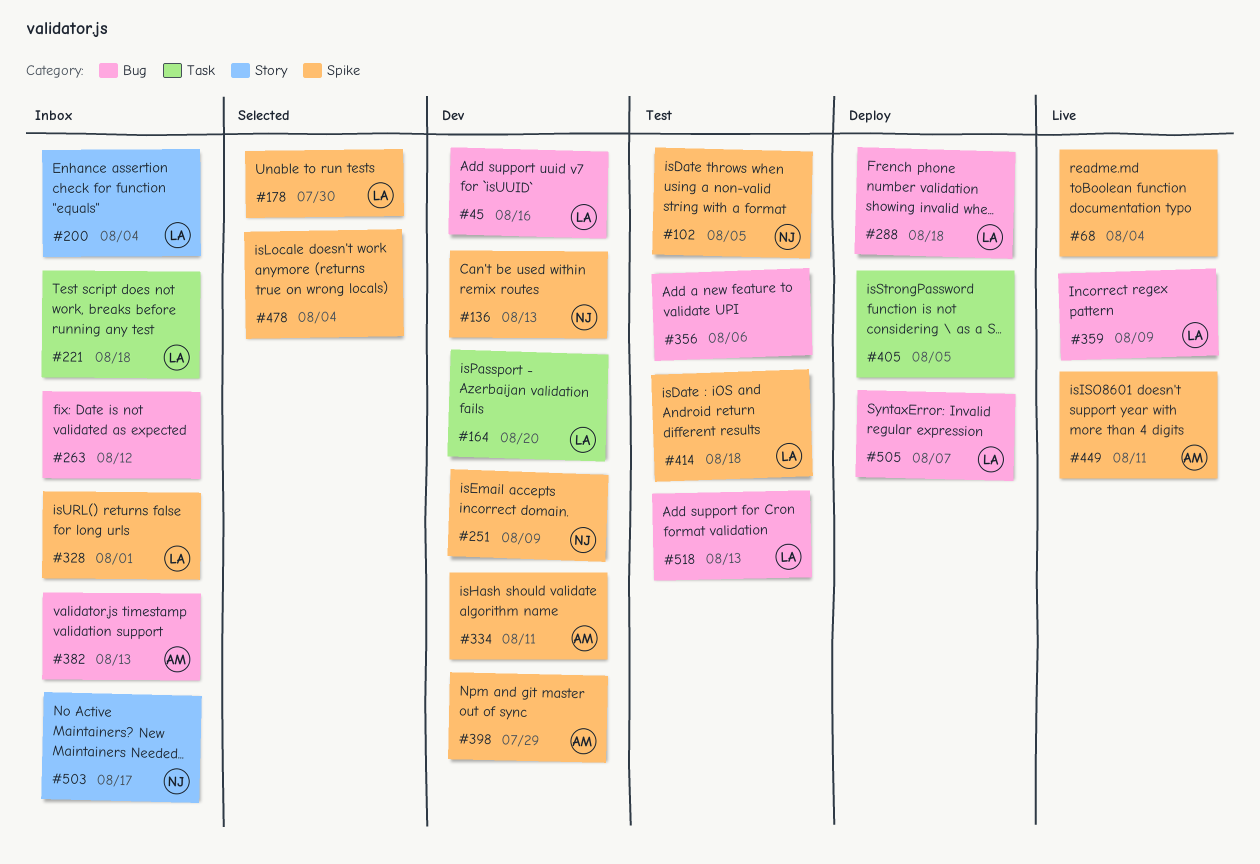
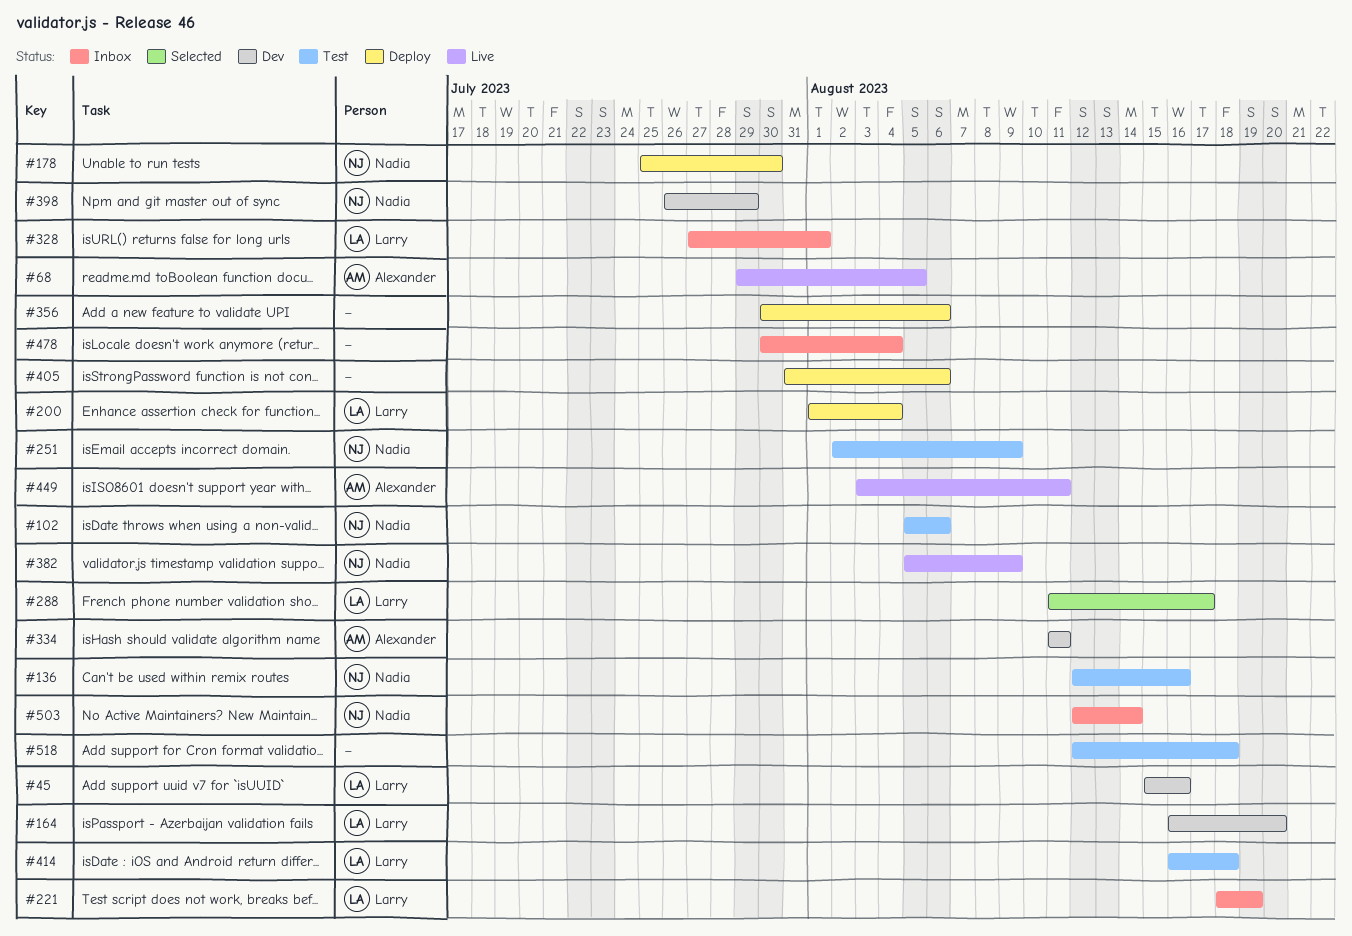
#68, owner: none -> Alexander
#68, due: Aug 4 -> Aug 5
#102, due: Aug 5 -> Aug 6
#136, status: Dev -> Test
#136, due: Aug 13 -> Aug 16
#178, status: Selected -> Deploy
#178, owner: Larry -> Nadia
#200, status: Inbox -> Deploy
#221, due: Aug 18 -> Aug 19
#251, status: Dev -> Test
#263: present -> none
#288, status: Deploy -> Selected
#288, due: Aug 18 -> Aug 17
#356, status: Test -> Deploy
#359: present -> none
#382, status: Inbox -> Live
#382, owner: Alexander -> Nadia
#382, due: Aug 13 -> Aug 9
#398, owner: Alexander -> Nadia
#405, due: Aug 5 -> Aug 6
#478, status: Selected -> Inbox
#503, due: Aug 17 -> Aug 14
#505: present -> none
#518, owner: Larry -> none
#518, due: Aug 13 -> Aug 18

